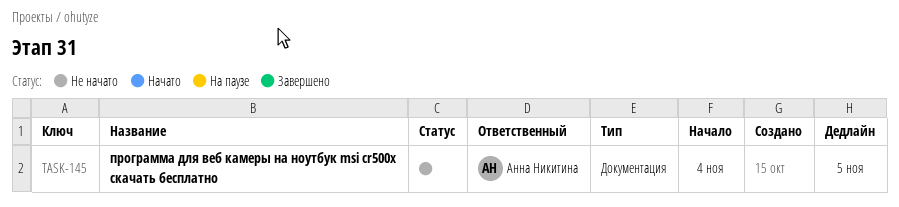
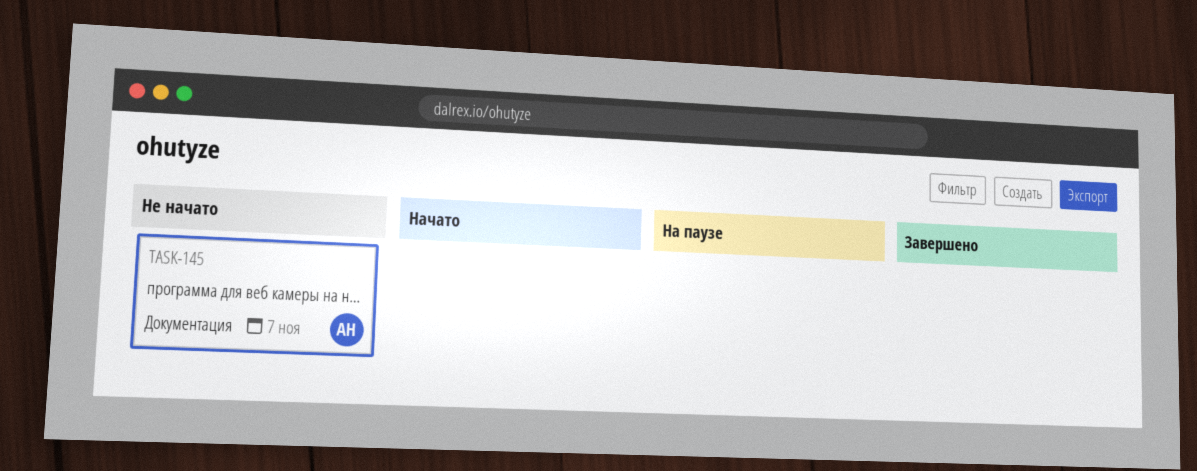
TASK-145, due: Nov 5 -> Nov 7

